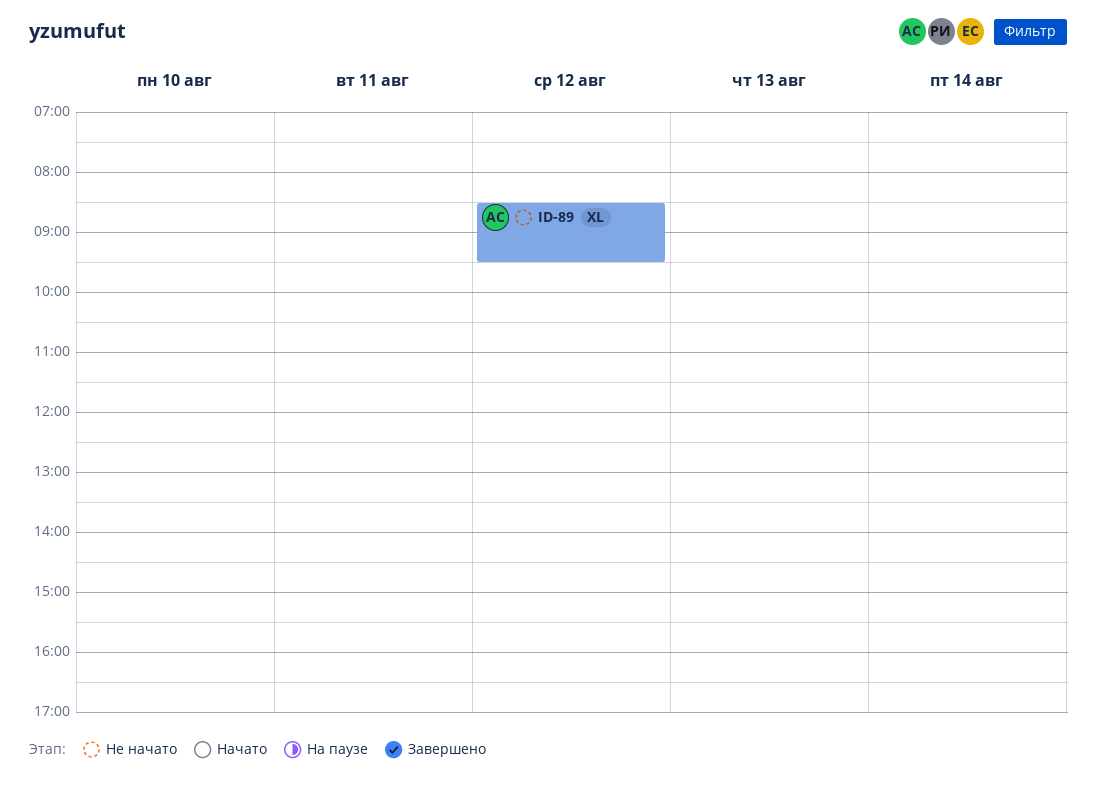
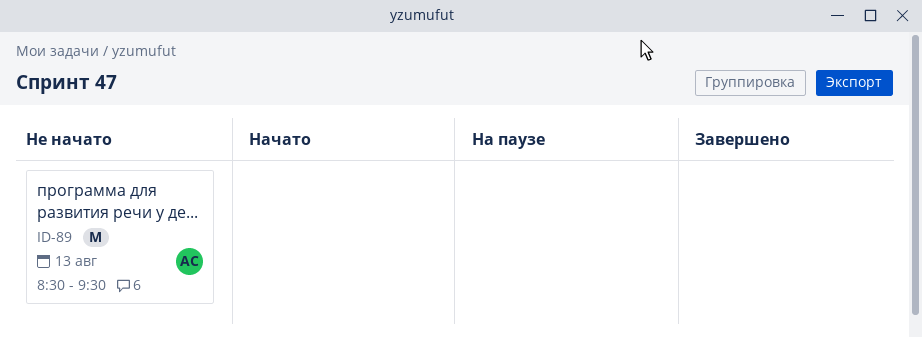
ID-89, estimate: XL -> M
ID-89, day: Aug 12 -> Aug 13

